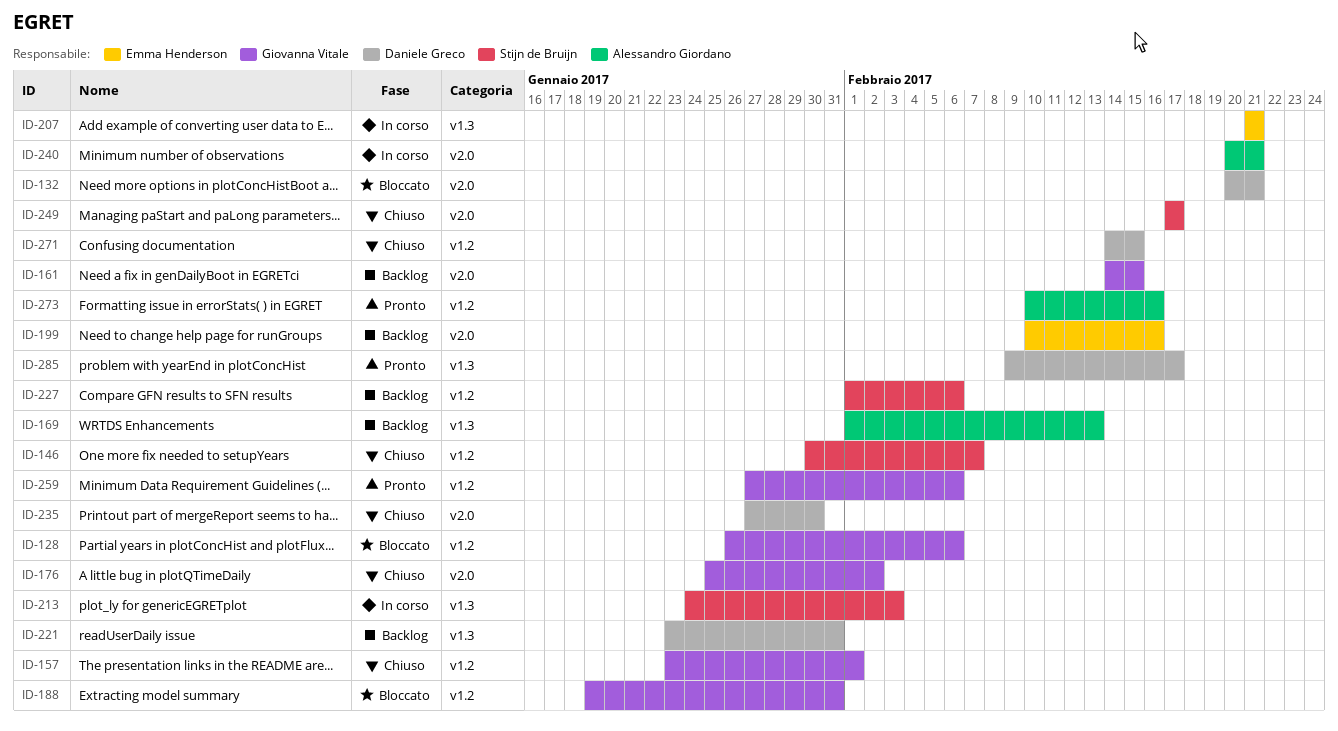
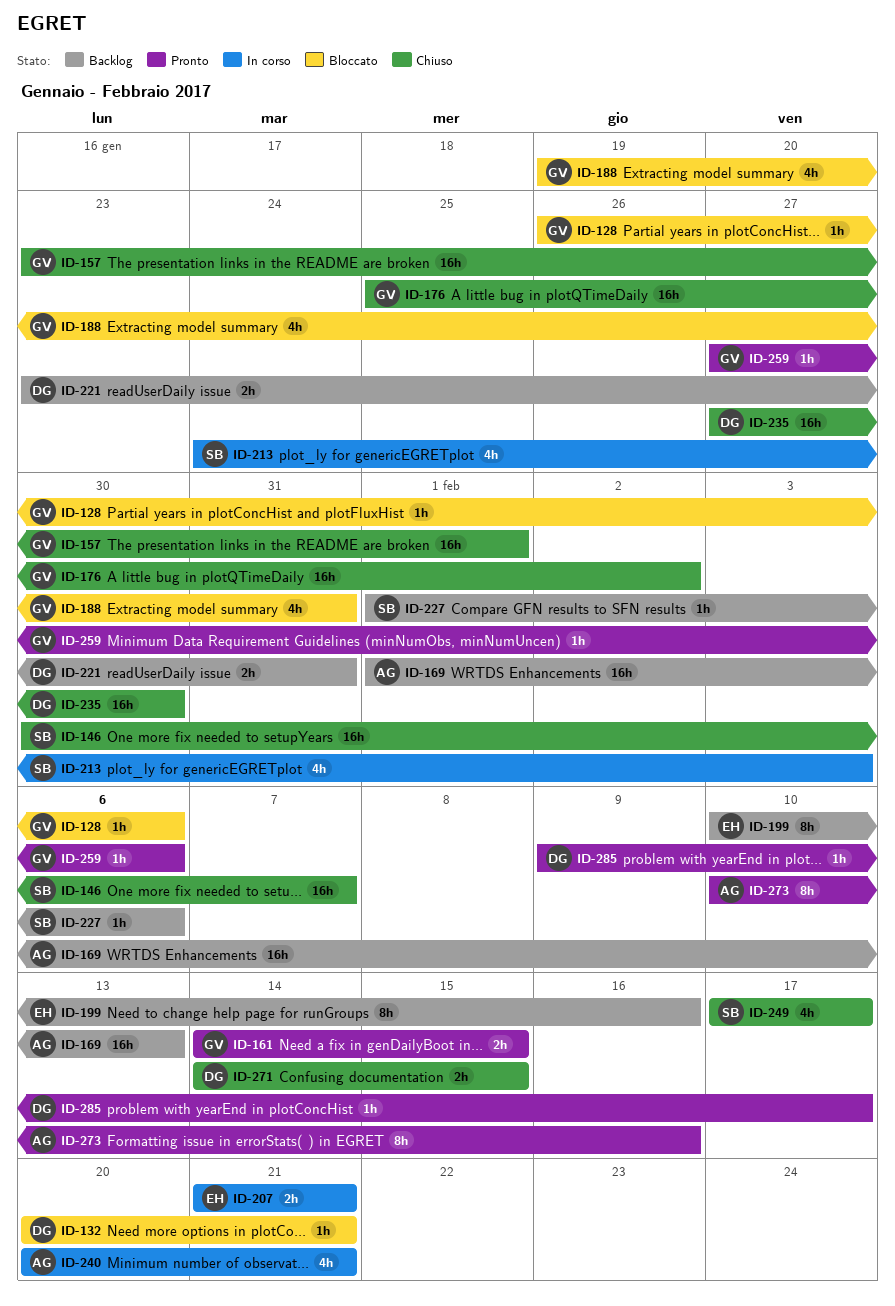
ID-161, status: Backlog -> Pronto

